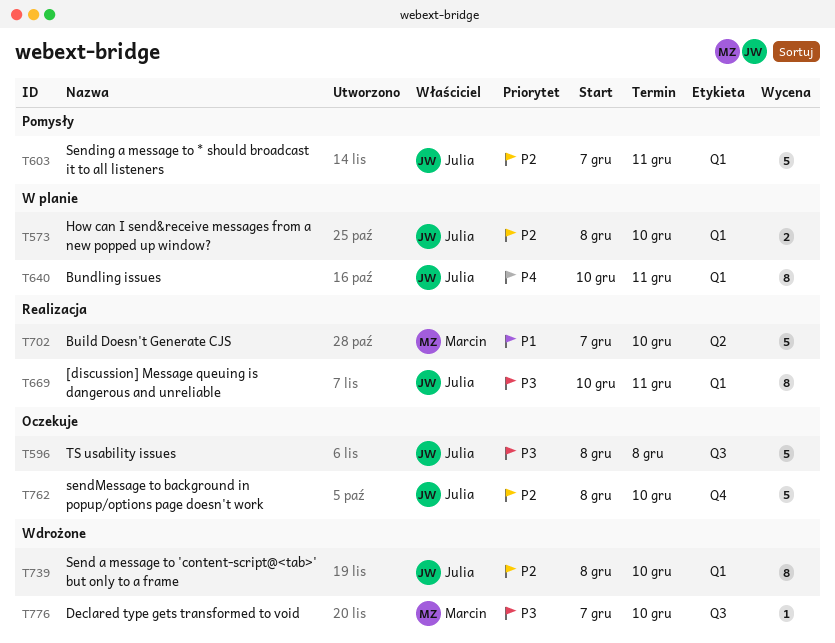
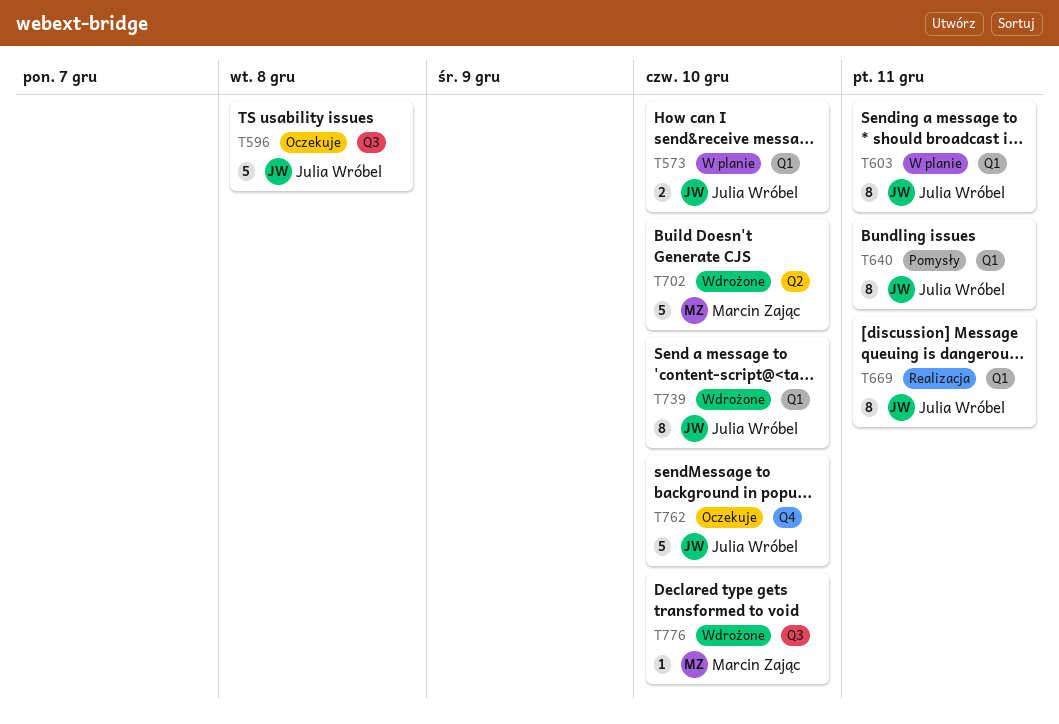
T603, status: Pomysły -> W planie
T603, estimate: 5 -> 8
T640, status: W planie -> Pomysły
T702, status: Realizacja -> Wdrożone

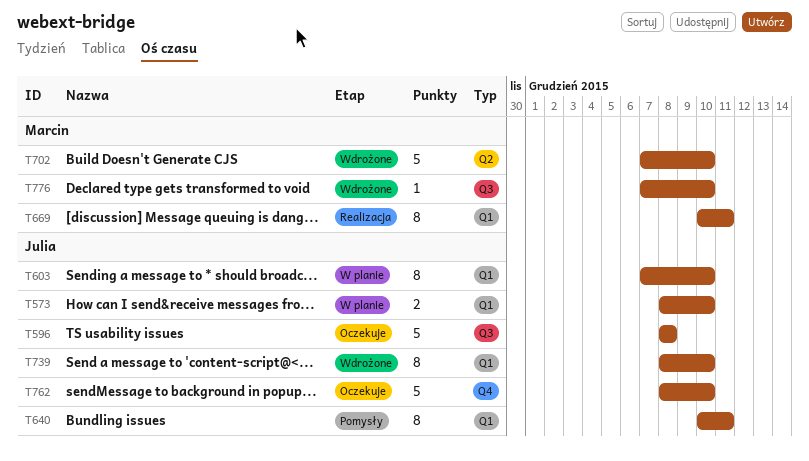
T603, due: Dec 11 -> Dec 10
T669, owner: Julia Wróbel -> Marcin Zając

